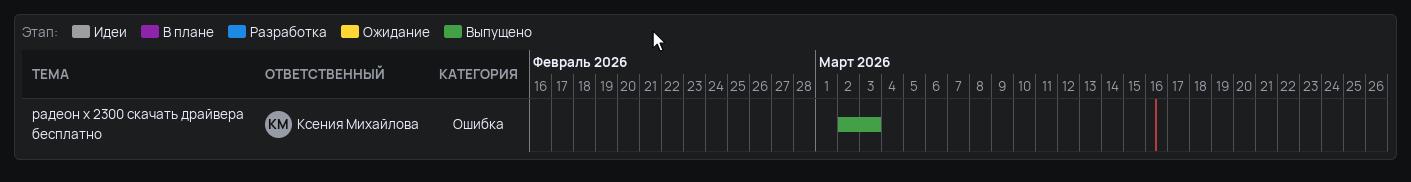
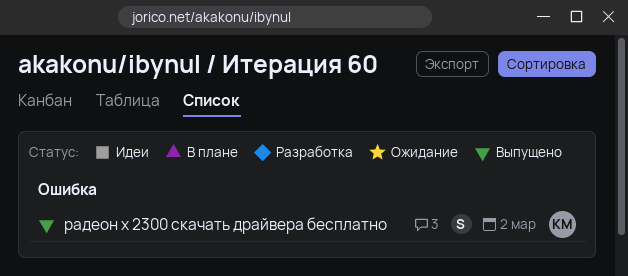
радеон х 2300 скачать драйвера бесплатно, due: Mar 3 -> Mar 2

